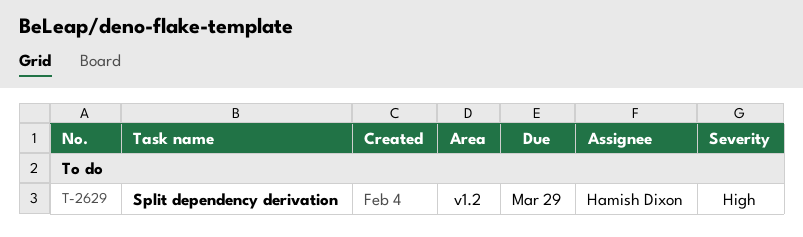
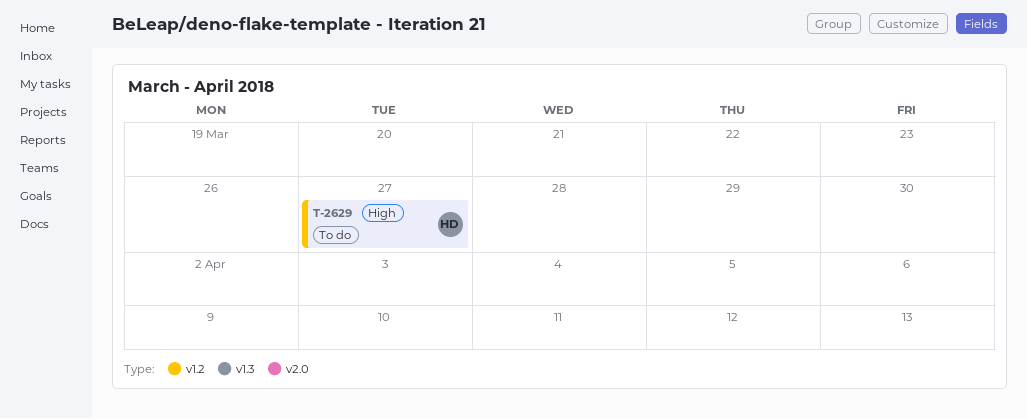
T-2629, due: Mar 29 -> Mar 27

